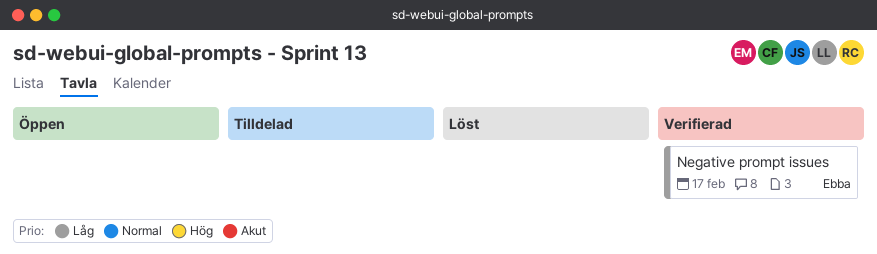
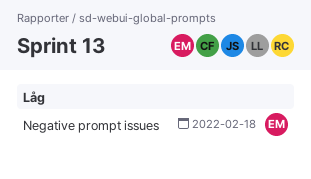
Negative prompt issues, due: Feb 17 -> Feb 18

